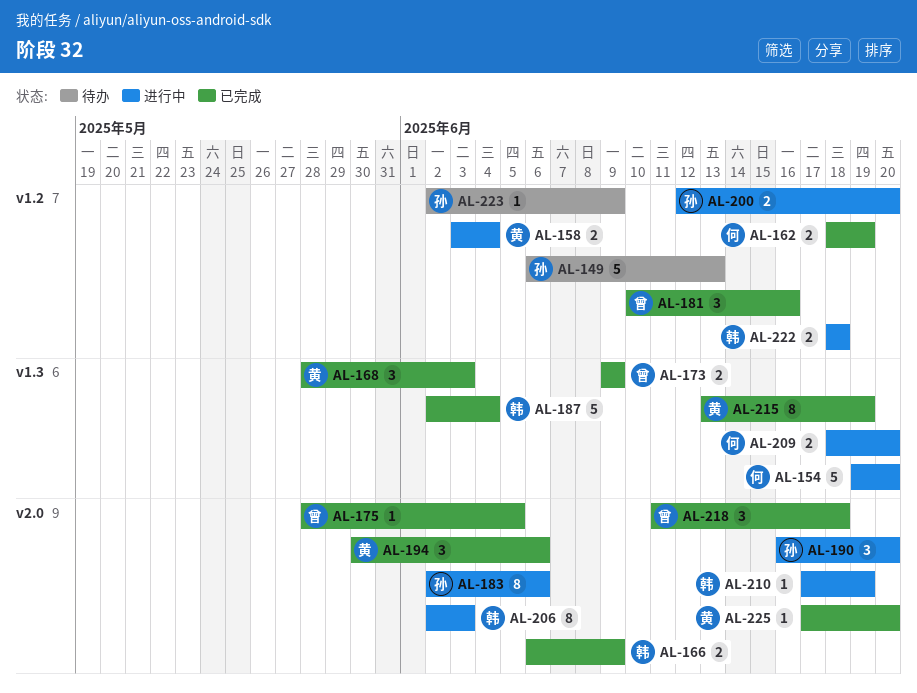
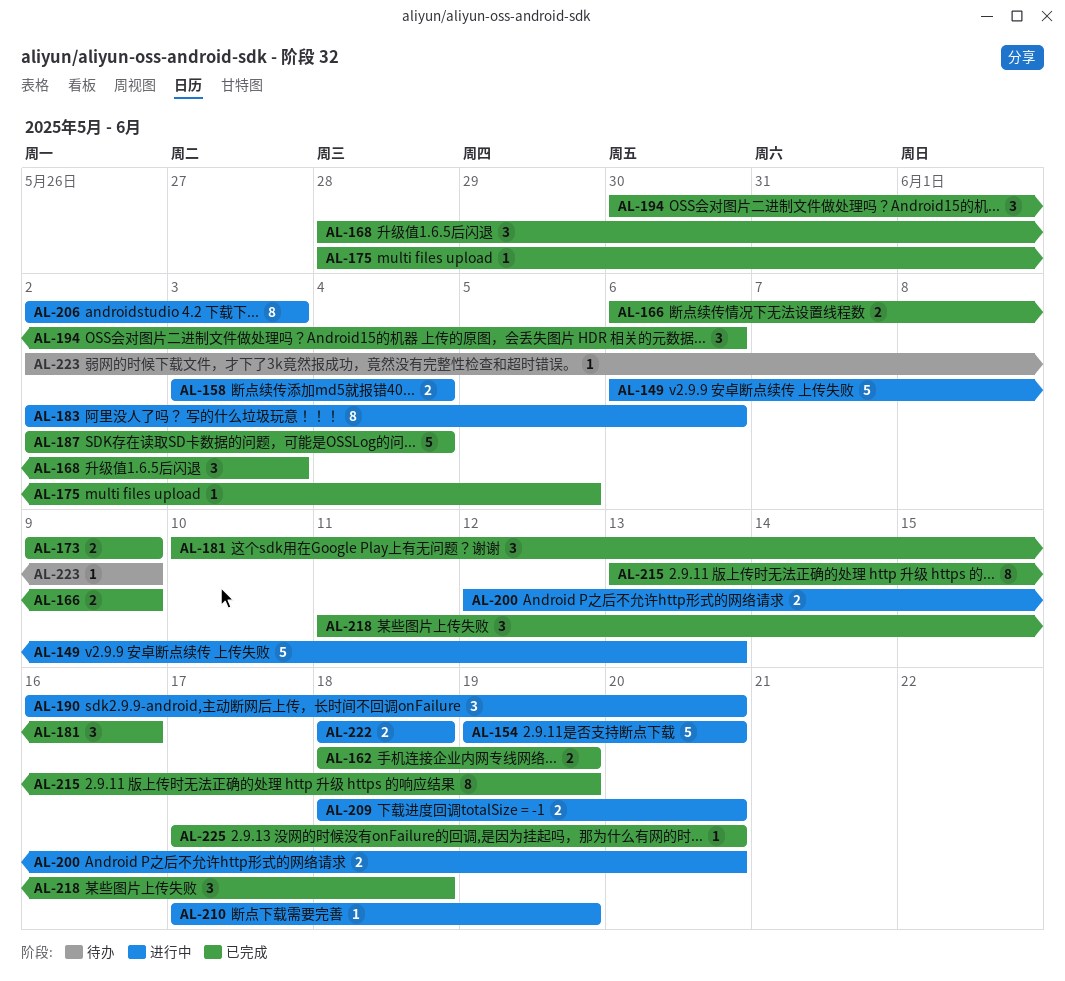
AL-149, status: 待办 -> 进行中

